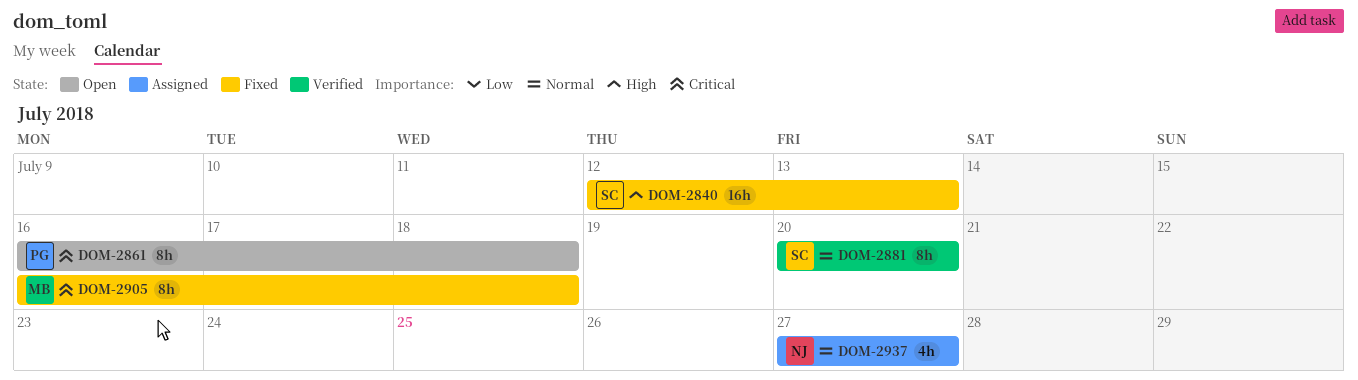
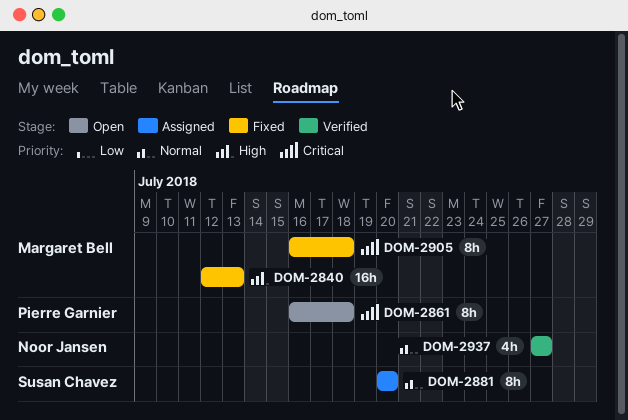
DOM-2840, owner: Susan Chavez -> Margaret Bell
DOM-2881, status: Verified -> Assigned
DOM-2937, status: Assigned -> Verified

